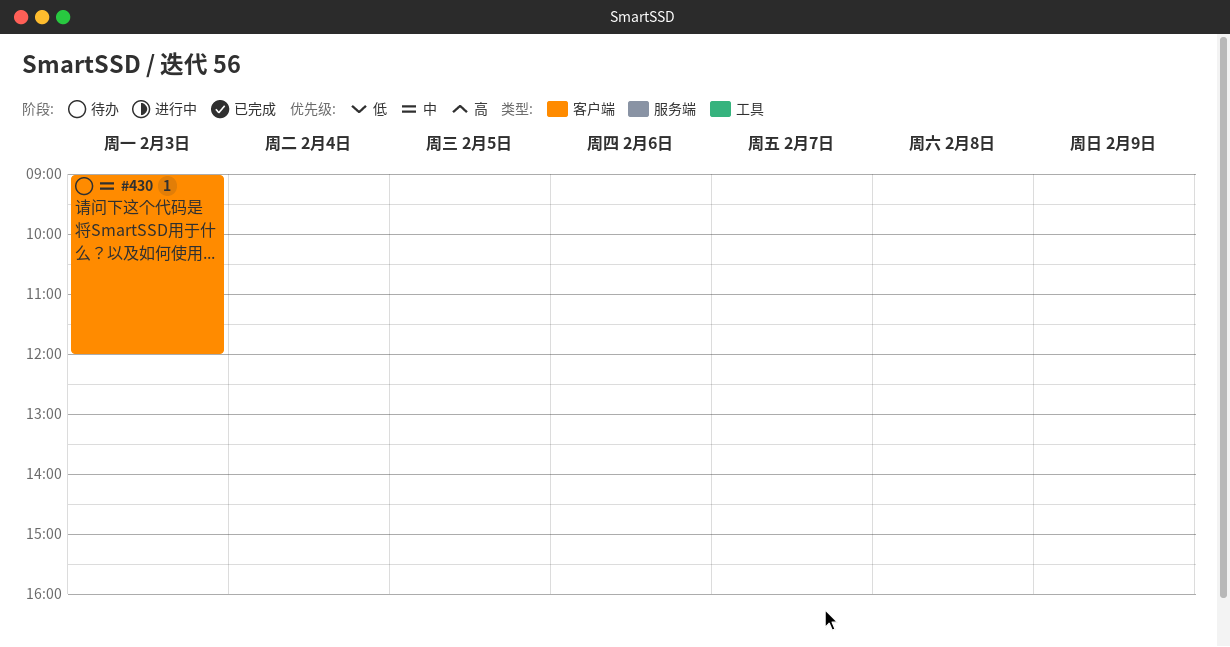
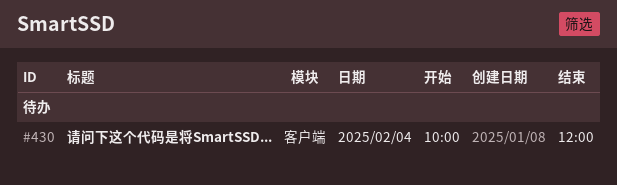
#430, day: Feb 3 -> Feb 4
#430, begins: 09:00 -> 10:00

